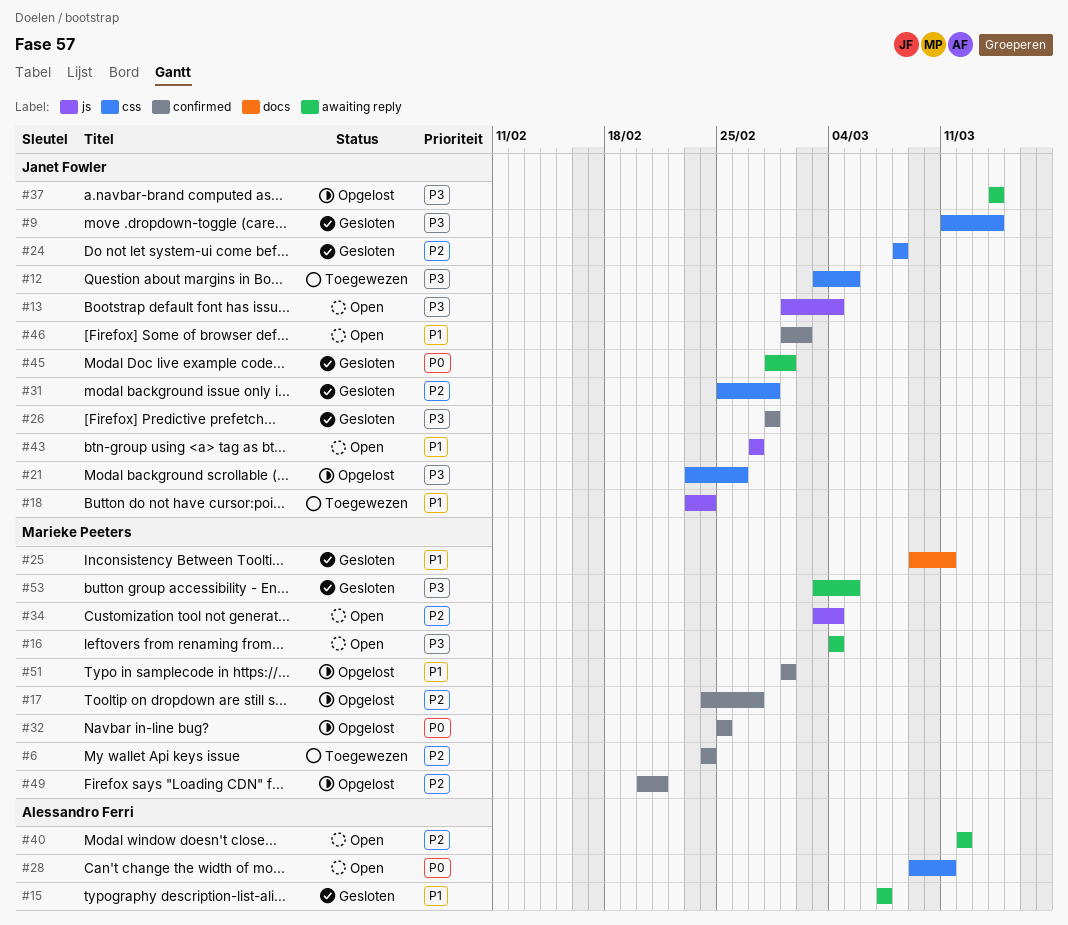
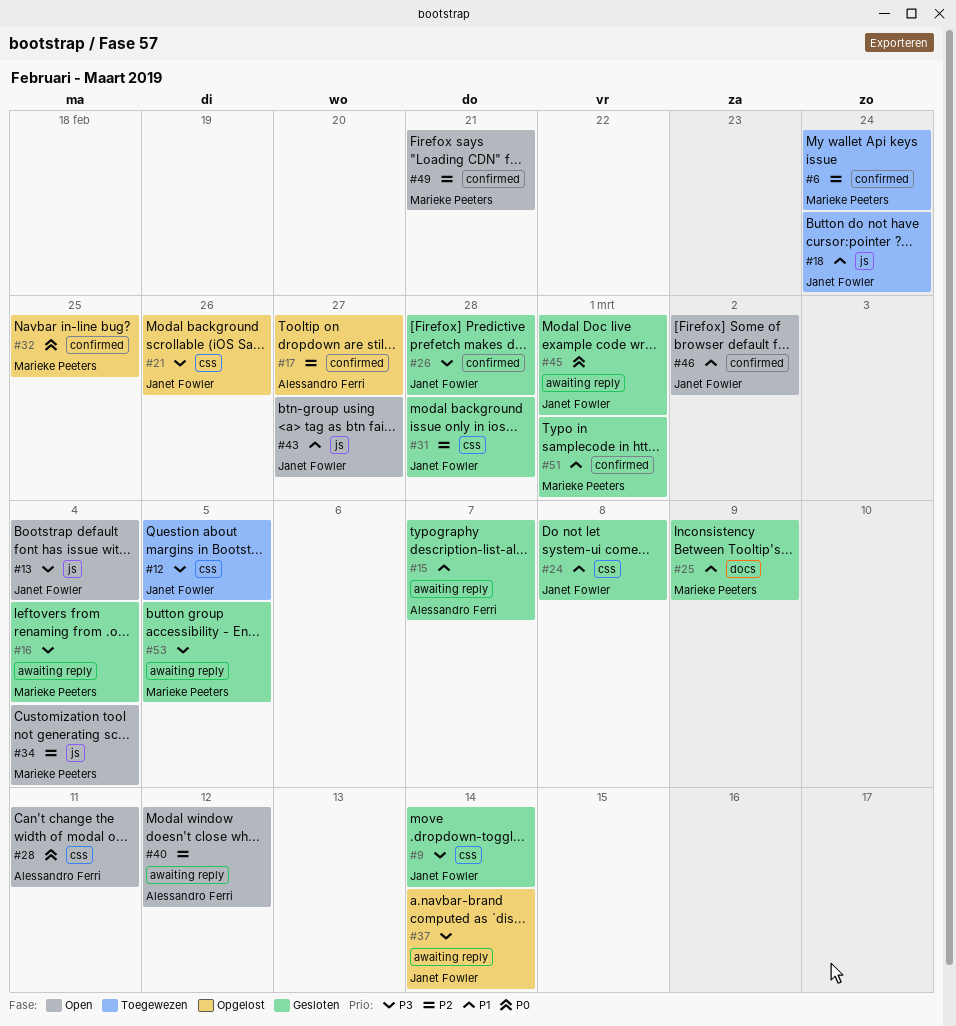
#16, status: Open -> Gesloten
#17, owner: Marieke Peeters -> Alessandro Ferri
#24, priority: P2 -> P1
#25, due: Mar 11 -> Mar 9
#49, status: Opgelost -> Open
#51, status: Opgelost -> Gesloten

